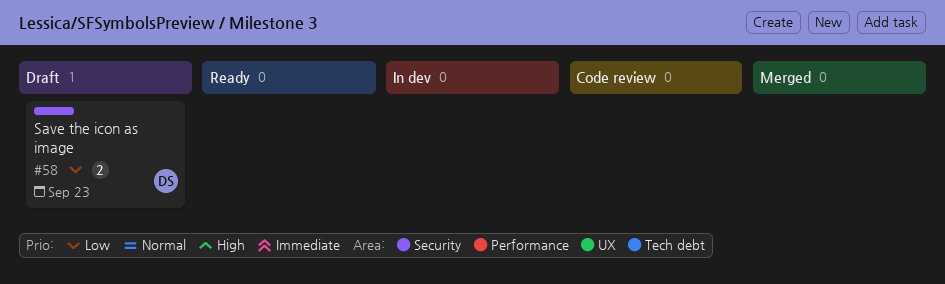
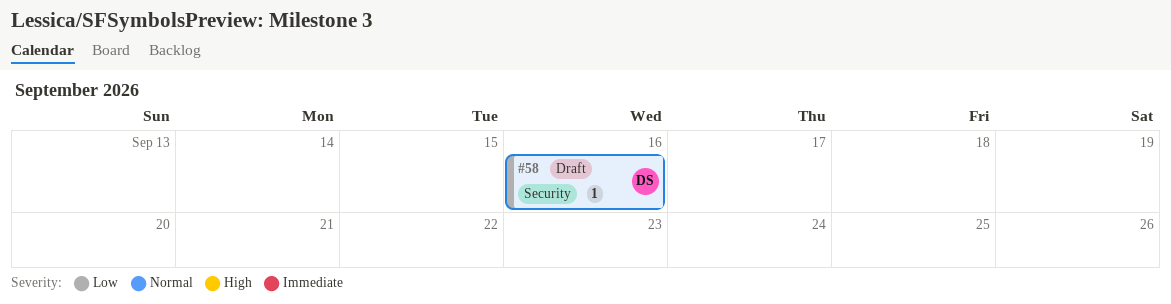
#58, estimate: 2 -> 1
#58, due: Sep 23 -> Sep 16

